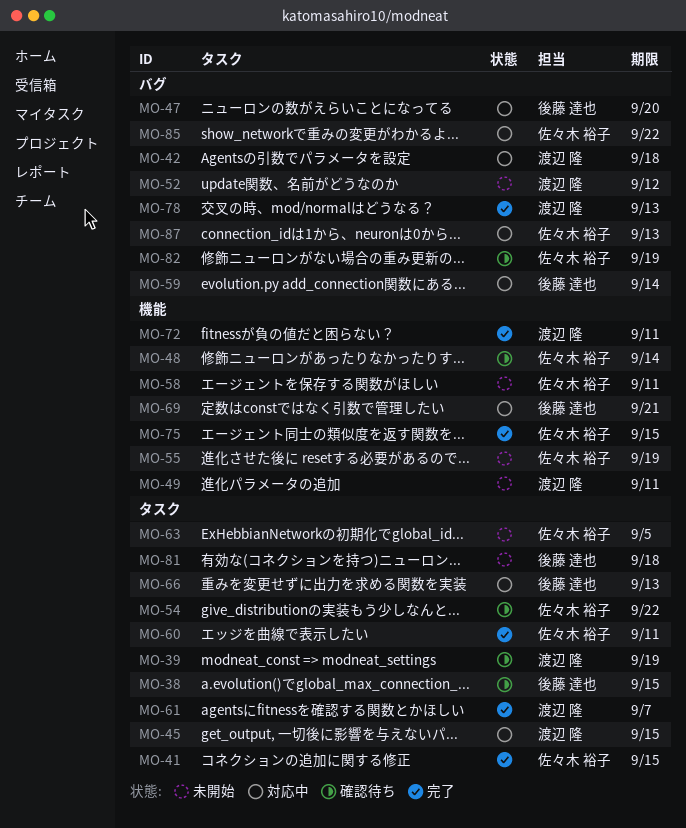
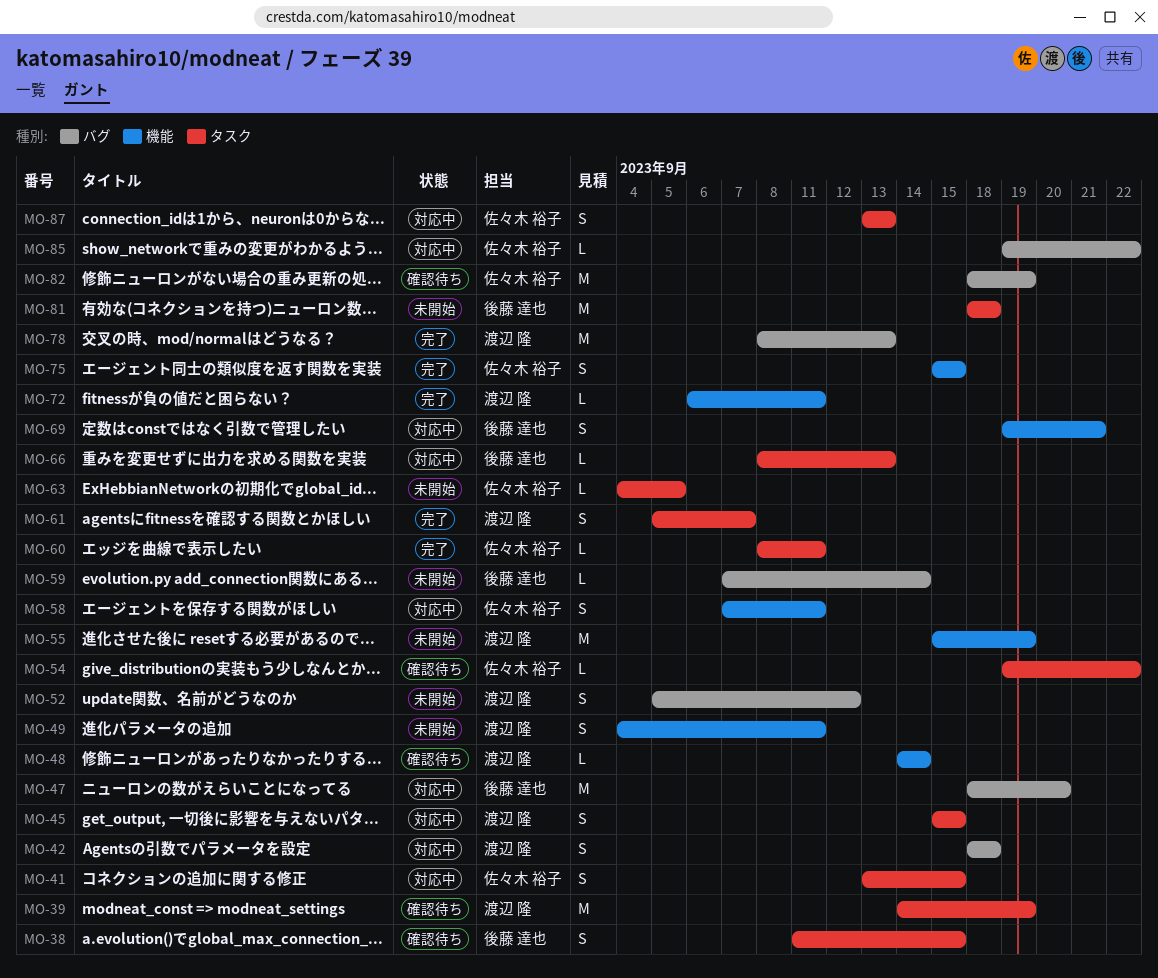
MO-41, status: 完了 -> 対応中
MO-48, owner: 佐々木 裕子 -> 渡辺 隆
MO-55, owner: 佐々木 裕子 -> 渡辺 隆
MO-58, status: 未開始 -> 対応中
MO-59, status: 対応中 -> 未開始
MO-87, label: バグ -> タスク

